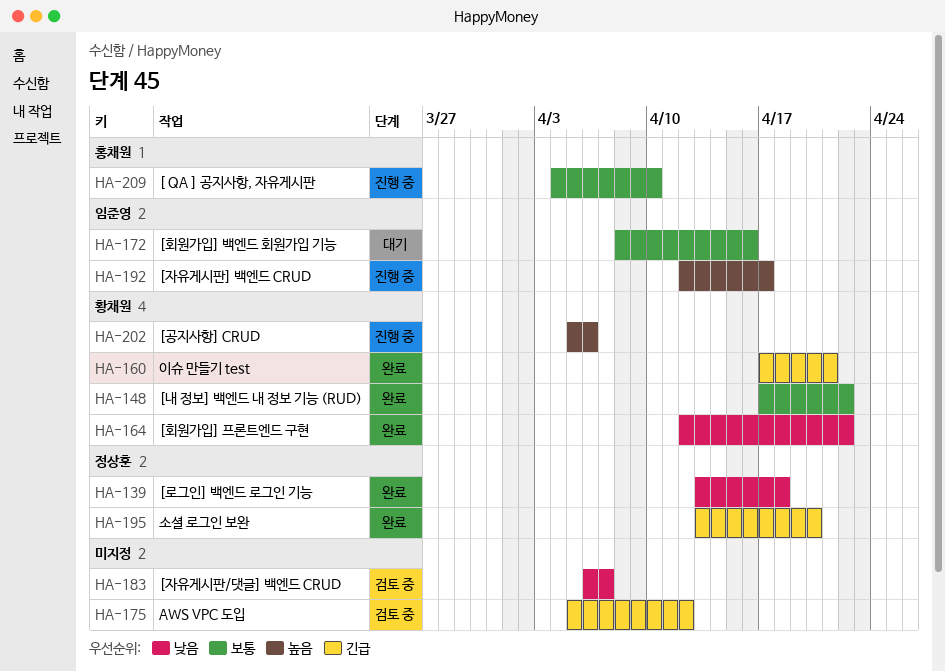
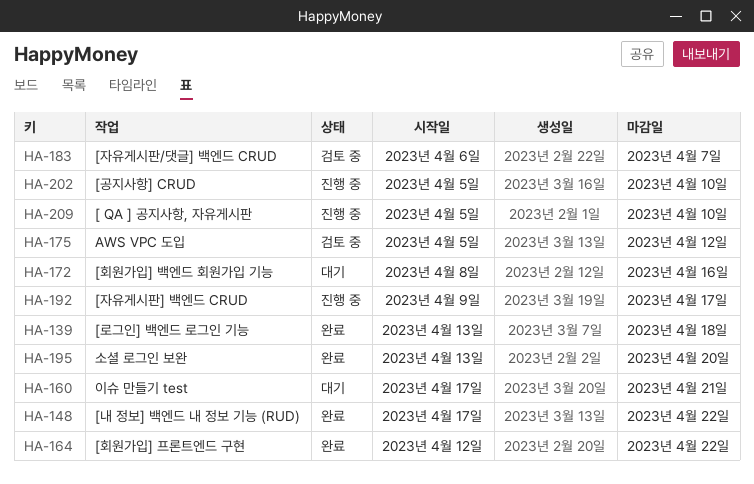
HA-160, status: 완료 -> 대기
HA-192, start: Apr 12 -> Apr 9
HA-202, due: Apr 6 -> Apr 10
HA-209, start: Apr 4 -> Apr 5

